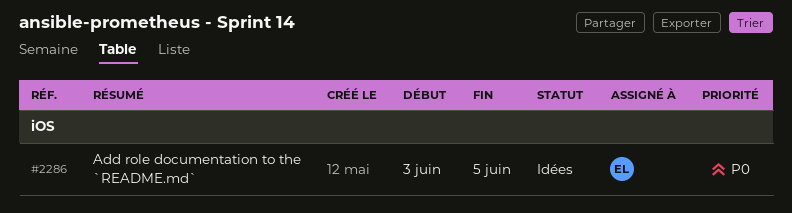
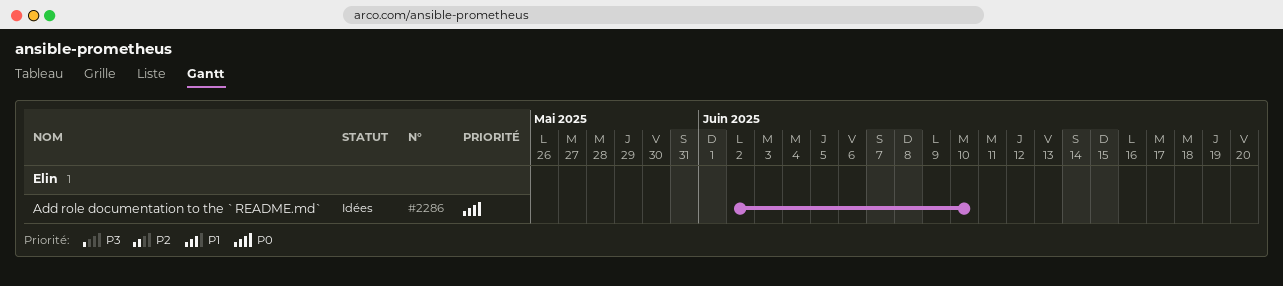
#2286, start: Jun 3 -> Jun 2
#2286, due: Jun 5 -> Jun 10

